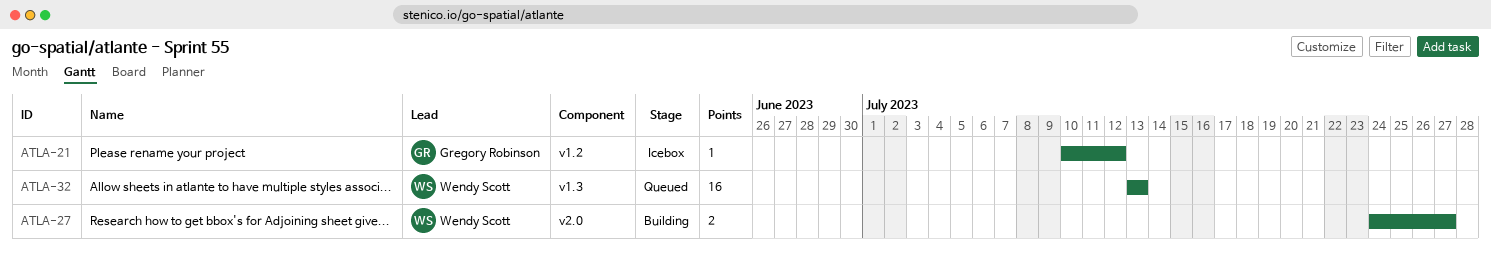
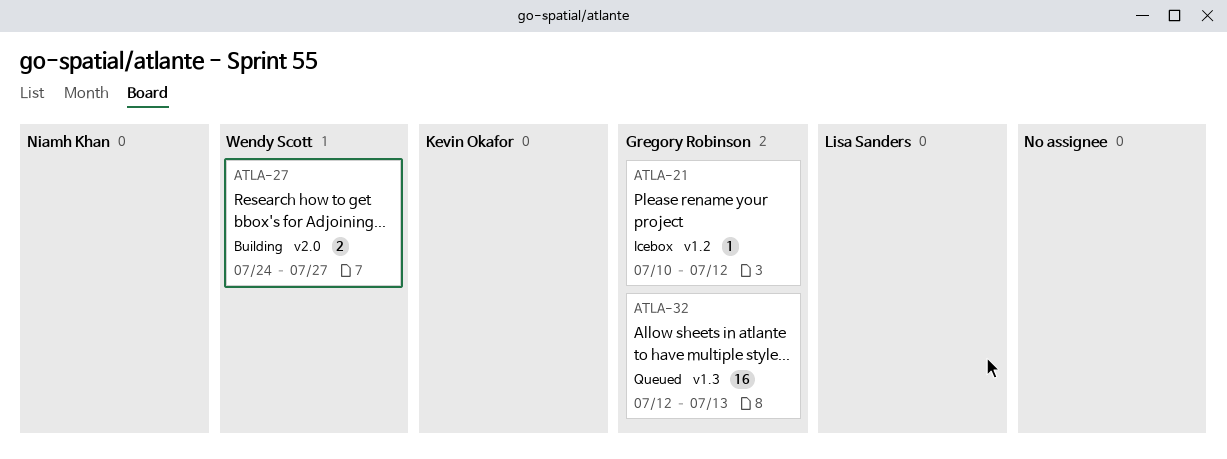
ATLA-32, owner: Wendy Scott -> Gregory Robinson
ATLA-32, start: Jul 13 -> Jul 12

